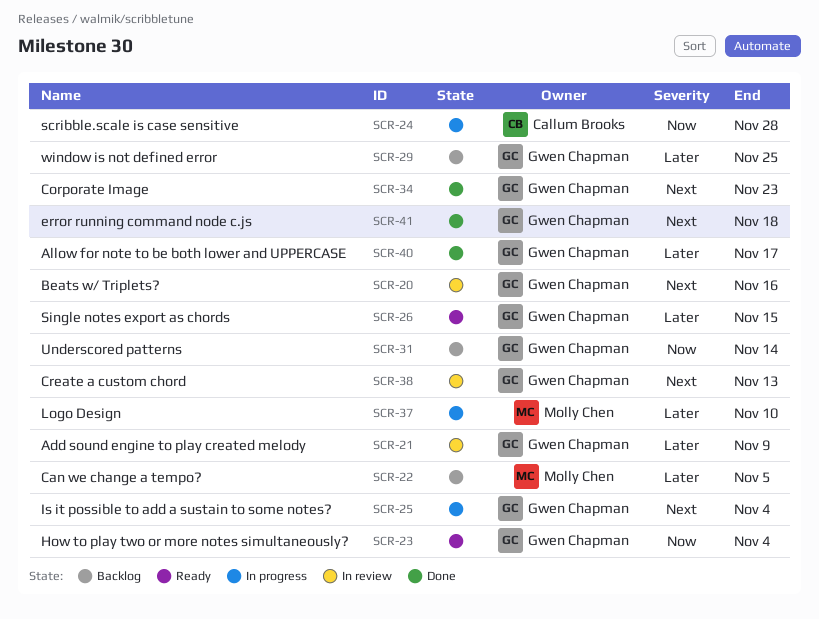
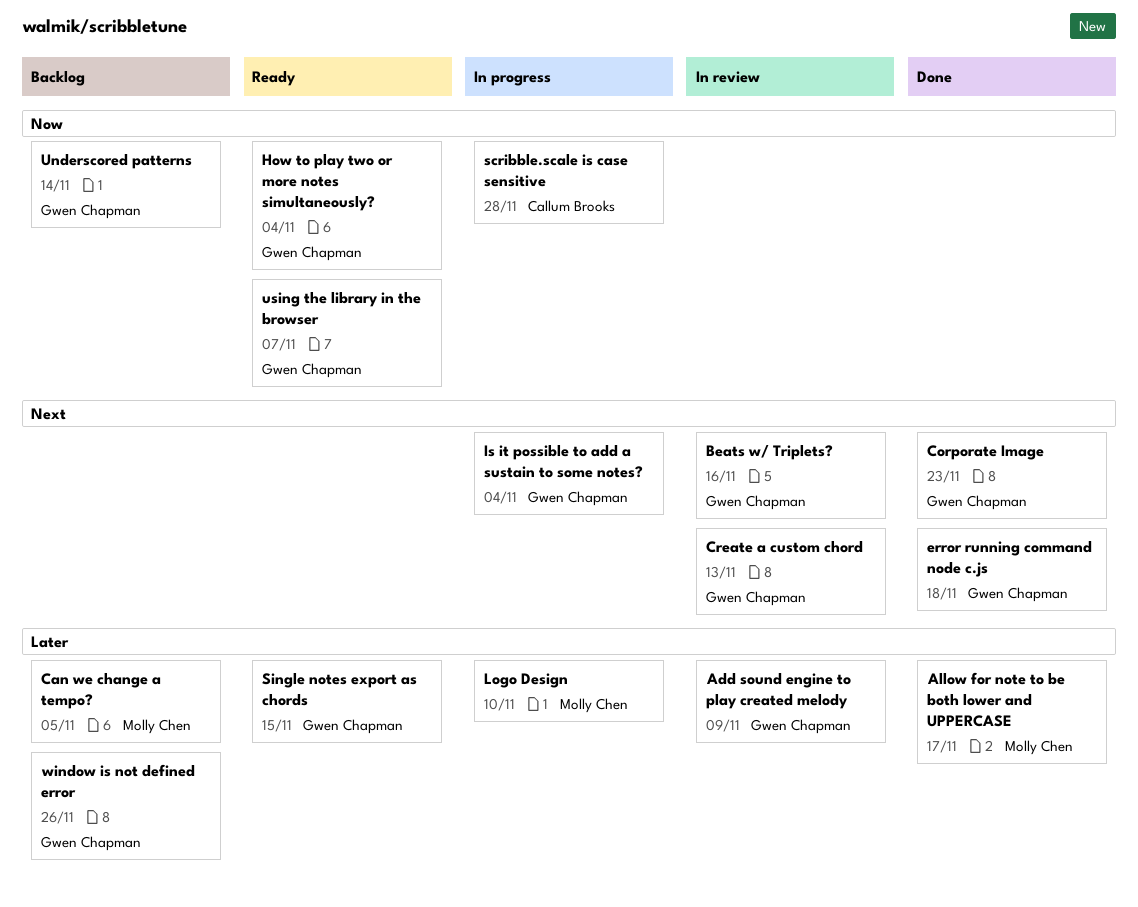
Allow for note to be both lower and UPPERCASE, owner: Gwen Chapman -> Molly Chen
using the library in the browser: none -> present
window is not defined error, due: Nov 25 -> Nov 26

